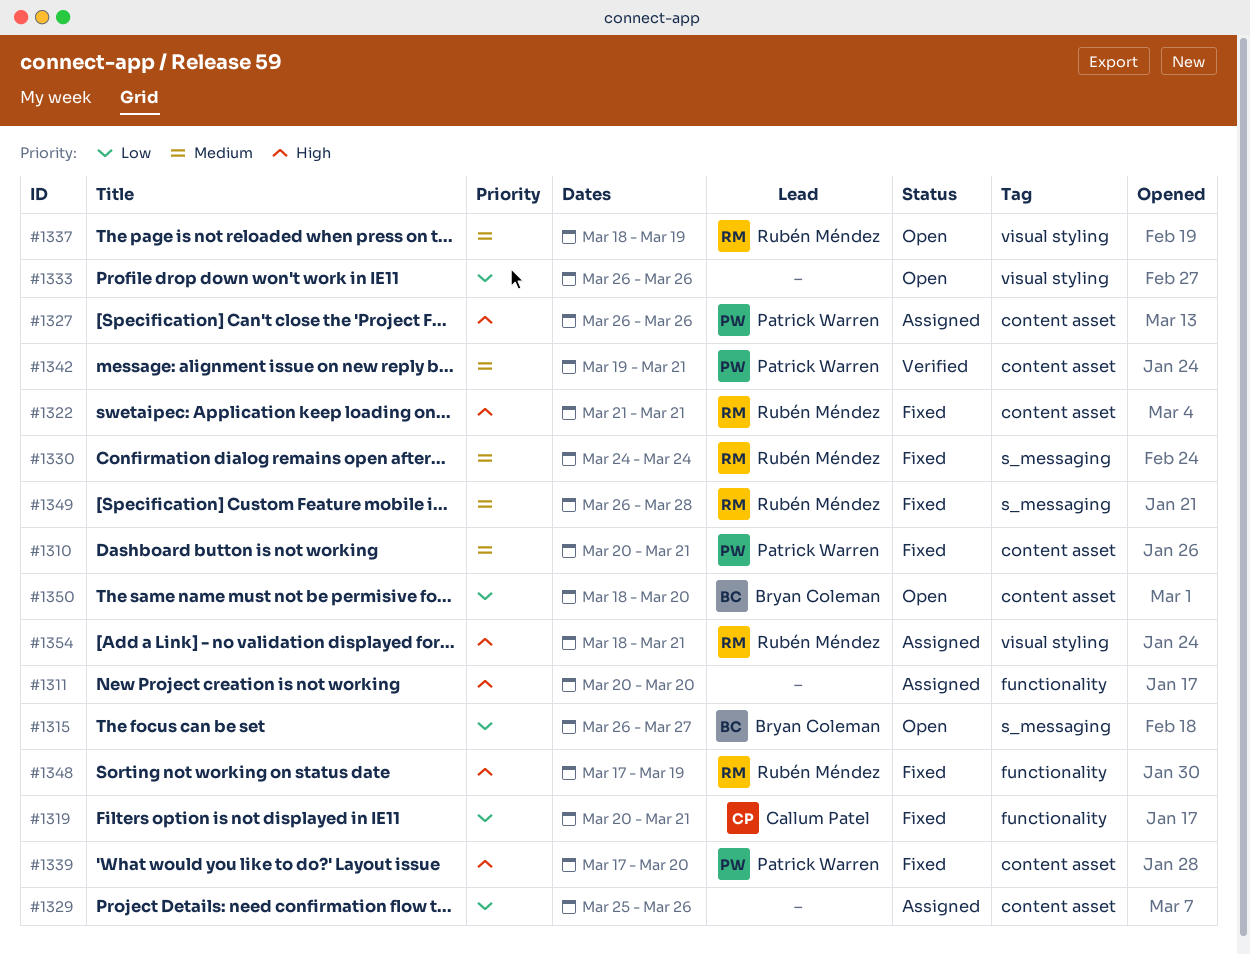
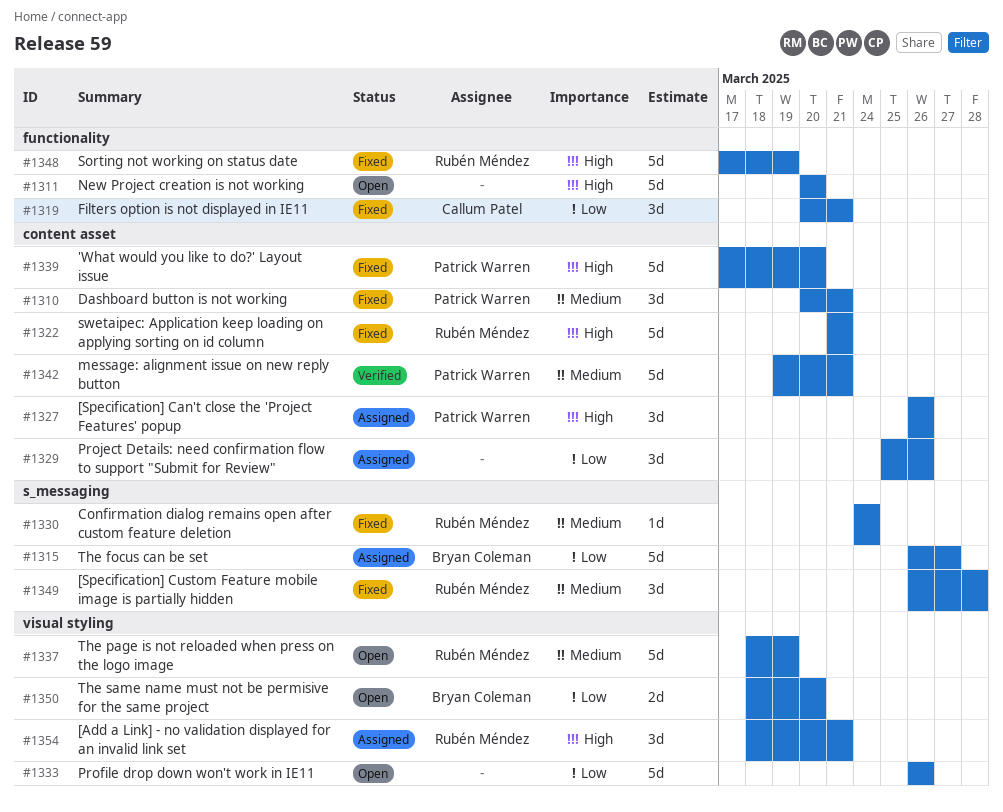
#1311, status: Assigned -> Open
#1315, status: Open -> Assigned
#1350, label: content asset -> visual styling

